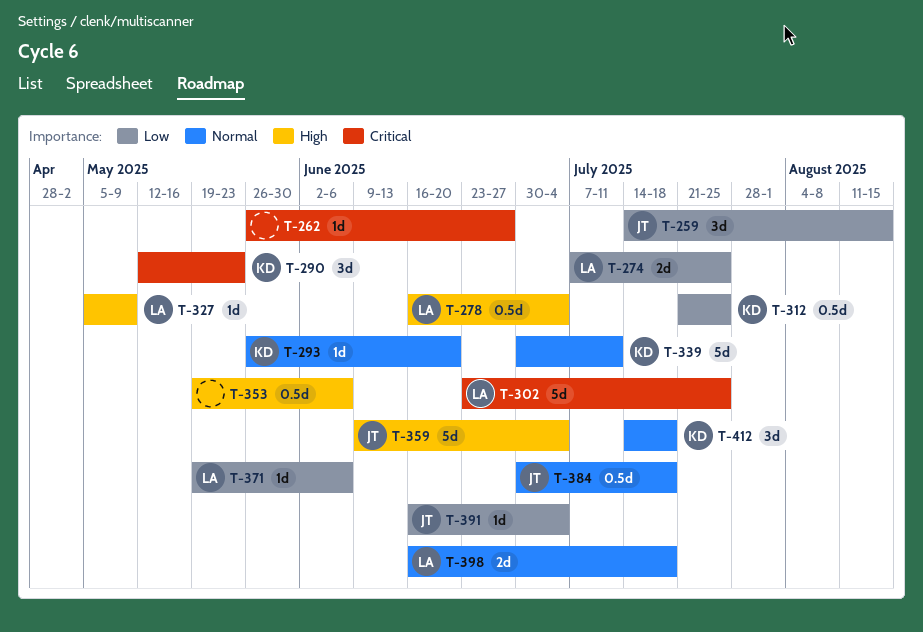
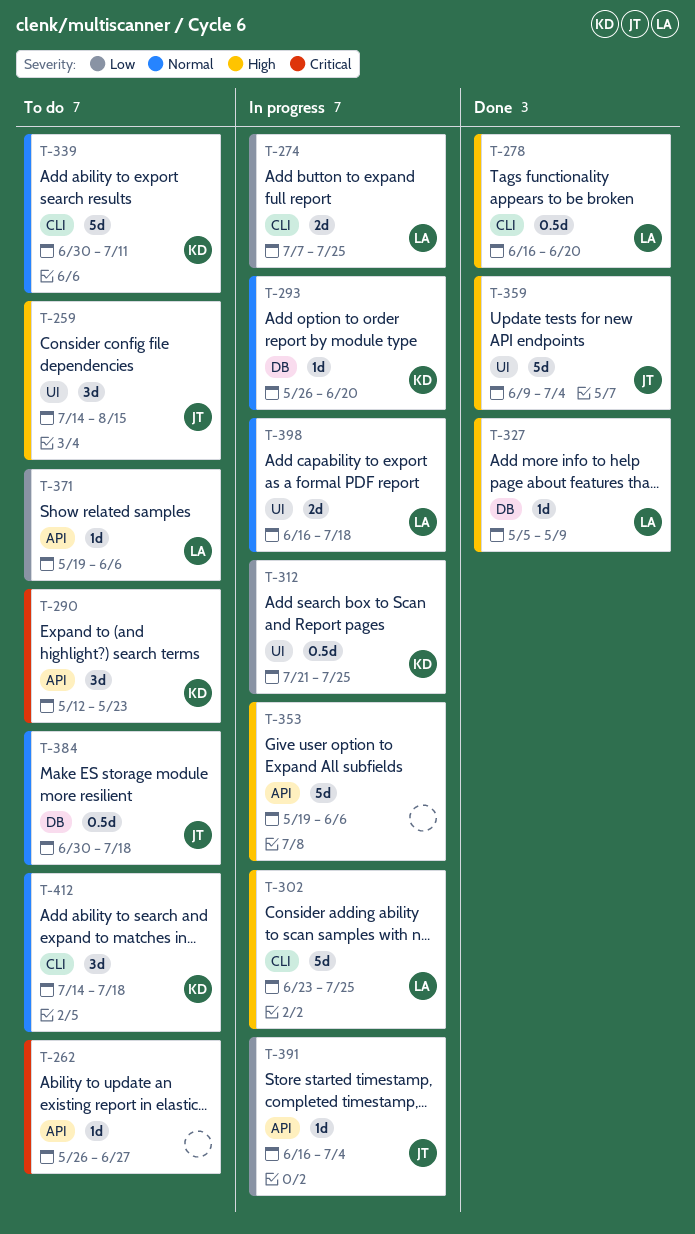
T-259, priority: Low -> High
T-278, due: Jul 4 -> Jun 20
T-302, priority: Critical -> High
T-353, estimate: 0.5d -> 5d

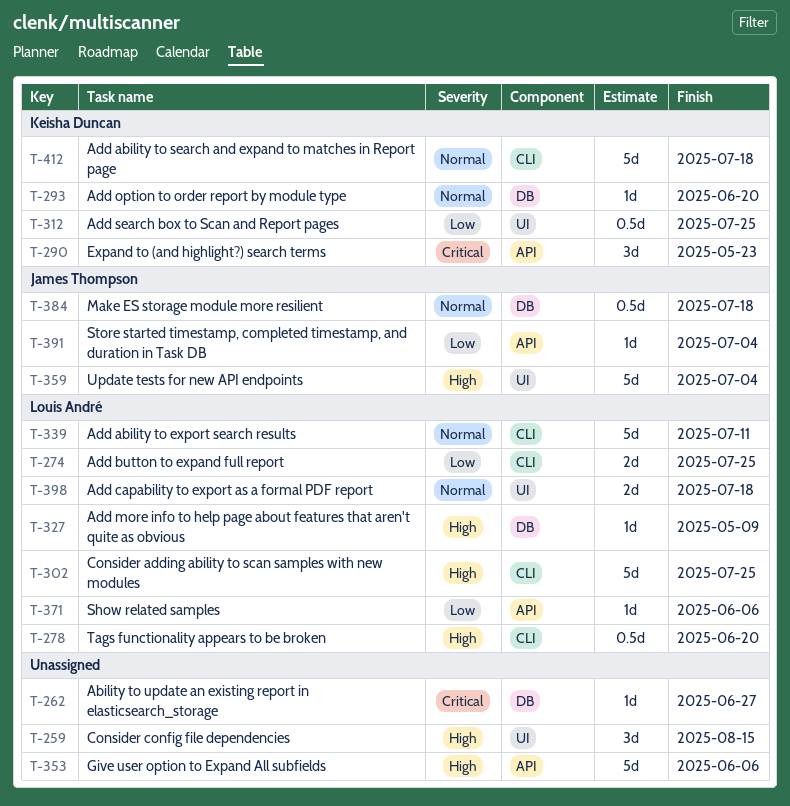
T-259, owner: James Thompson -> none
T-262, label: API -> DB
T-339, owner: Keisha Duncan -> Louis André
T-412, estimate: 3d -> 5d

